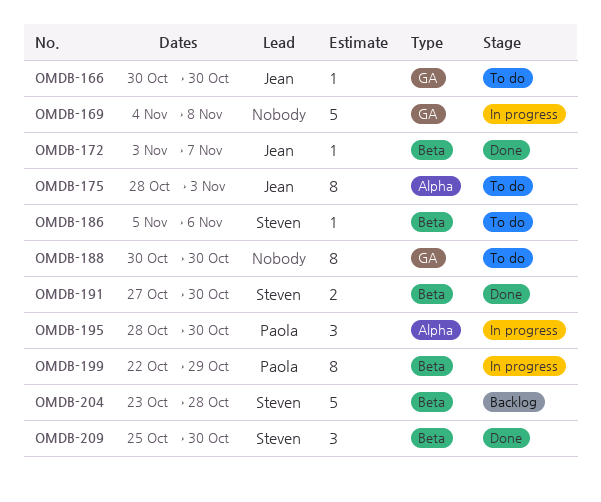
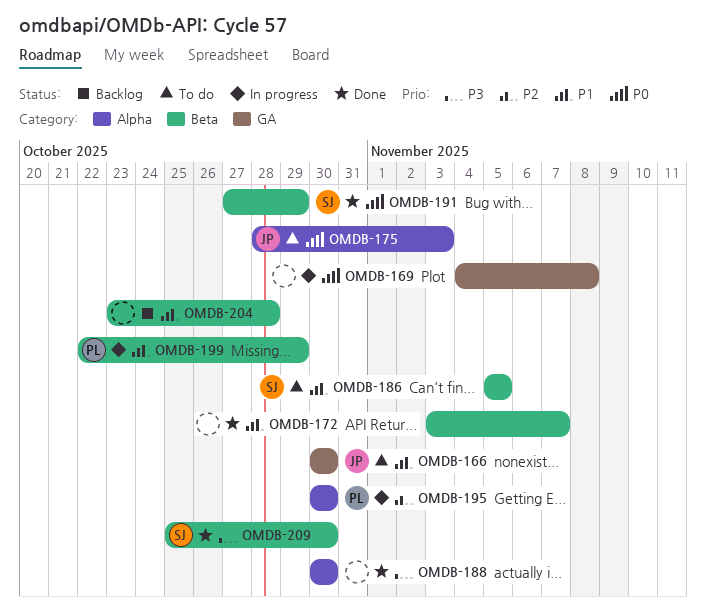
OMDB-172, owner: Jean -> none
OMDB-186, due: Nov 6 -> Nov 5
OMDB-188, status: To do -> Done
OMDB-188, label: GA -> Alpha
OMDB-191, due: Oct 30 -> Oct 29
OMDB-195, start: Oct 28 -> Oct 30
OMDB-204, owner: Steven -> none

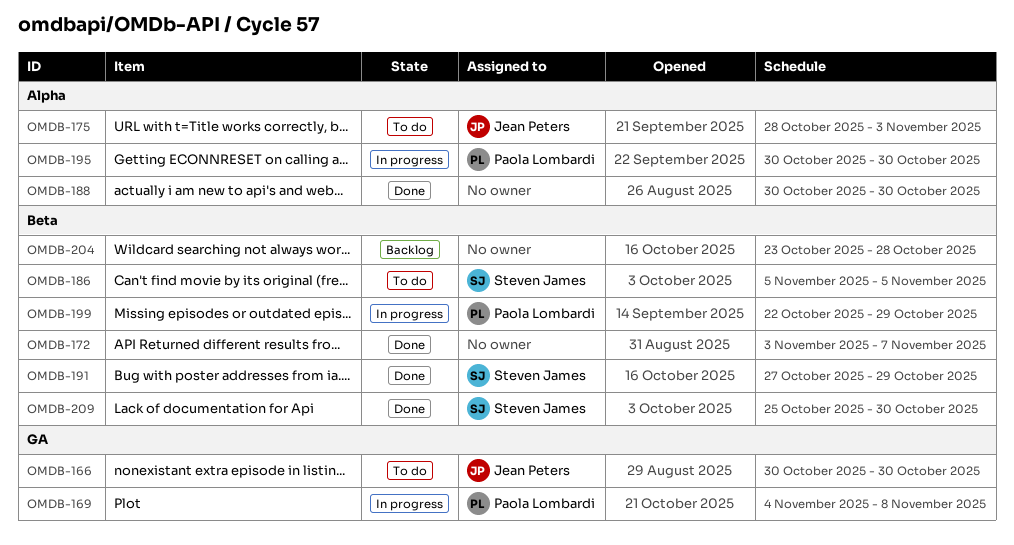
OMDB-169, owner: none -> Paola Lombardi

